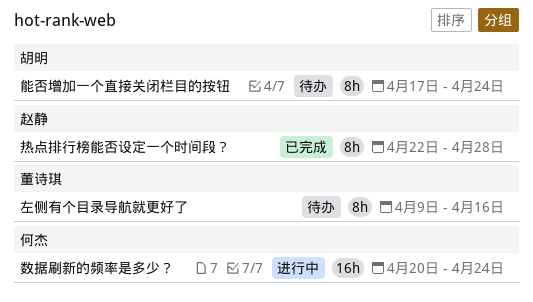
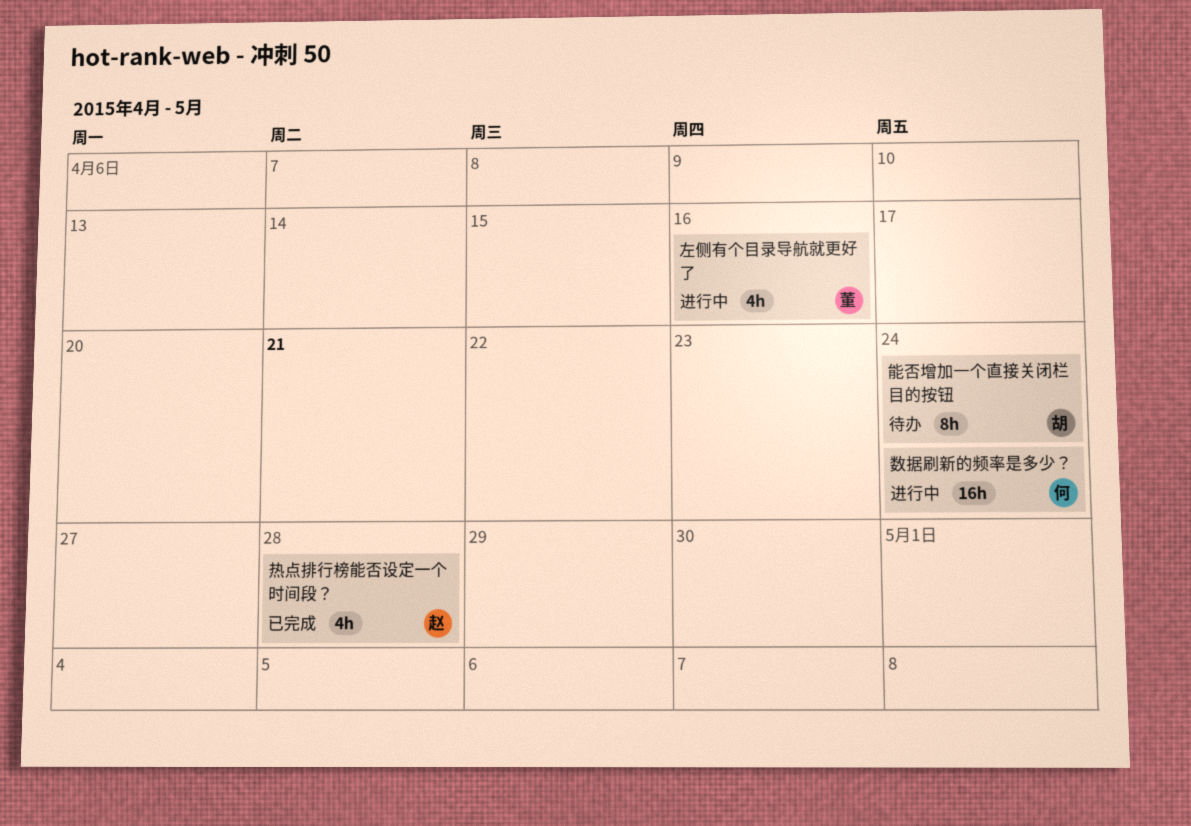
左侧有个目录导航就更好了, status: 待办 -> 进行中
左侧有个目录导航就更好了, estimate: 8h -> 4h
热点排行榜能否设定一个时间段？, estimate: 8h -> 4h

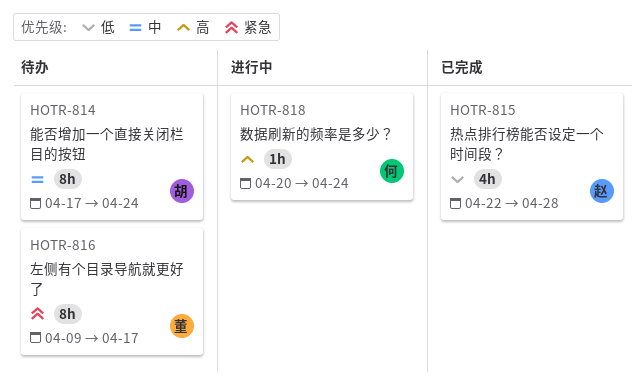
左侧有个目录导航就更好了, status: 进行中 -> 待办
左侧有个目录导航就更好了, estimate: 4h -> 8h
左侧有个目录导航就更好了, due: Apr 16 -> Apr 17
数据刷新的频率是多少？, estimate: 16h -> 1h

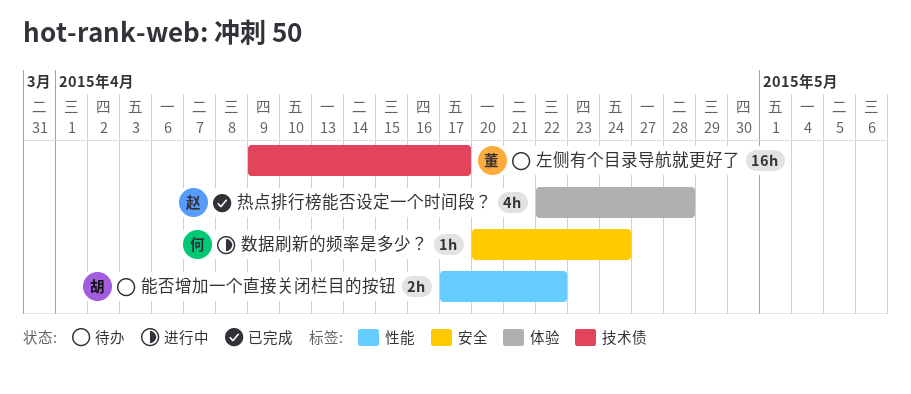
左侧有个目录导航就更好了, estimate: 8h -> 16h
能否增加一个直接关闭栏目的按钮, estimate: 8h -> 2h
能否增加一个直接关闭栏目的按钮, due: Apr 24 -> Apr 22

